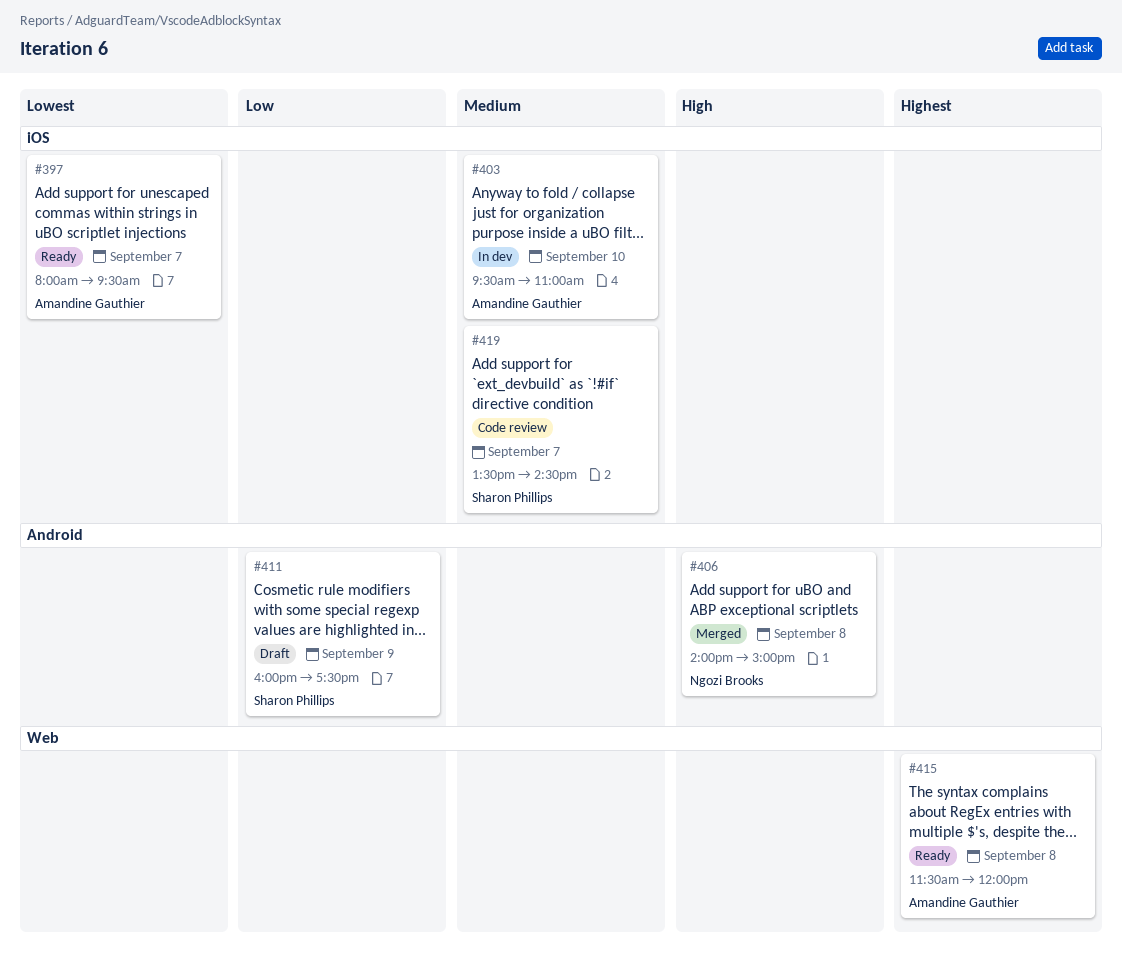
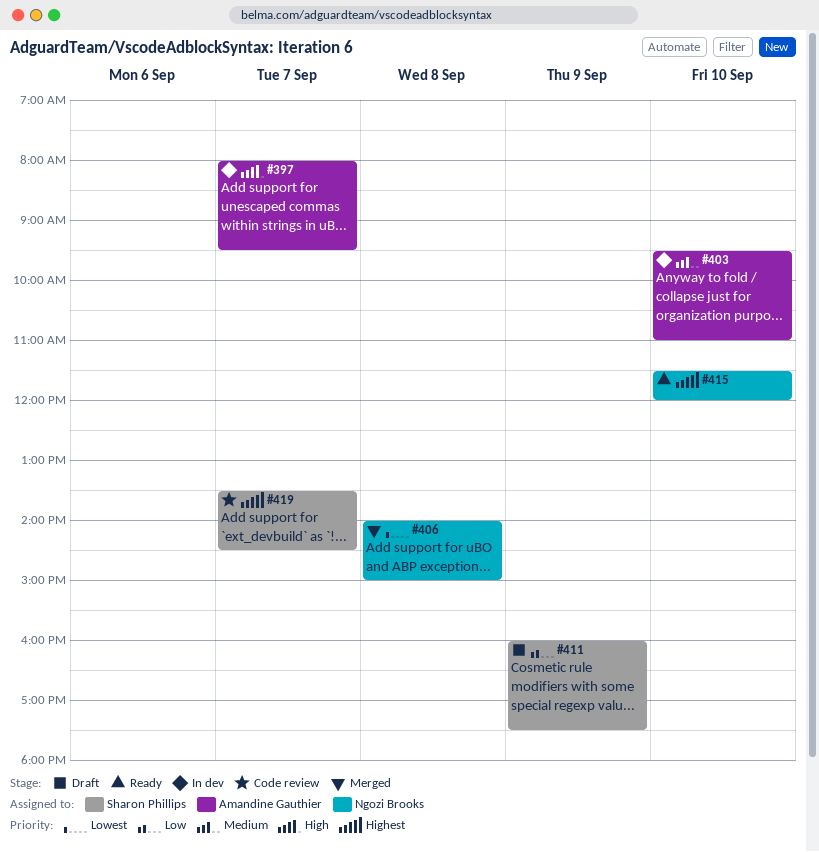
#397, status: Ready -> In dev
#397, priority: Lowest -> High
#406, priority: High -> Lowest
#415, owner: Amandine Gauthier -> Ngozi Brooks
#415, day: Sep 8 -> Sep 10
#419, priority: Medium -> Highest

